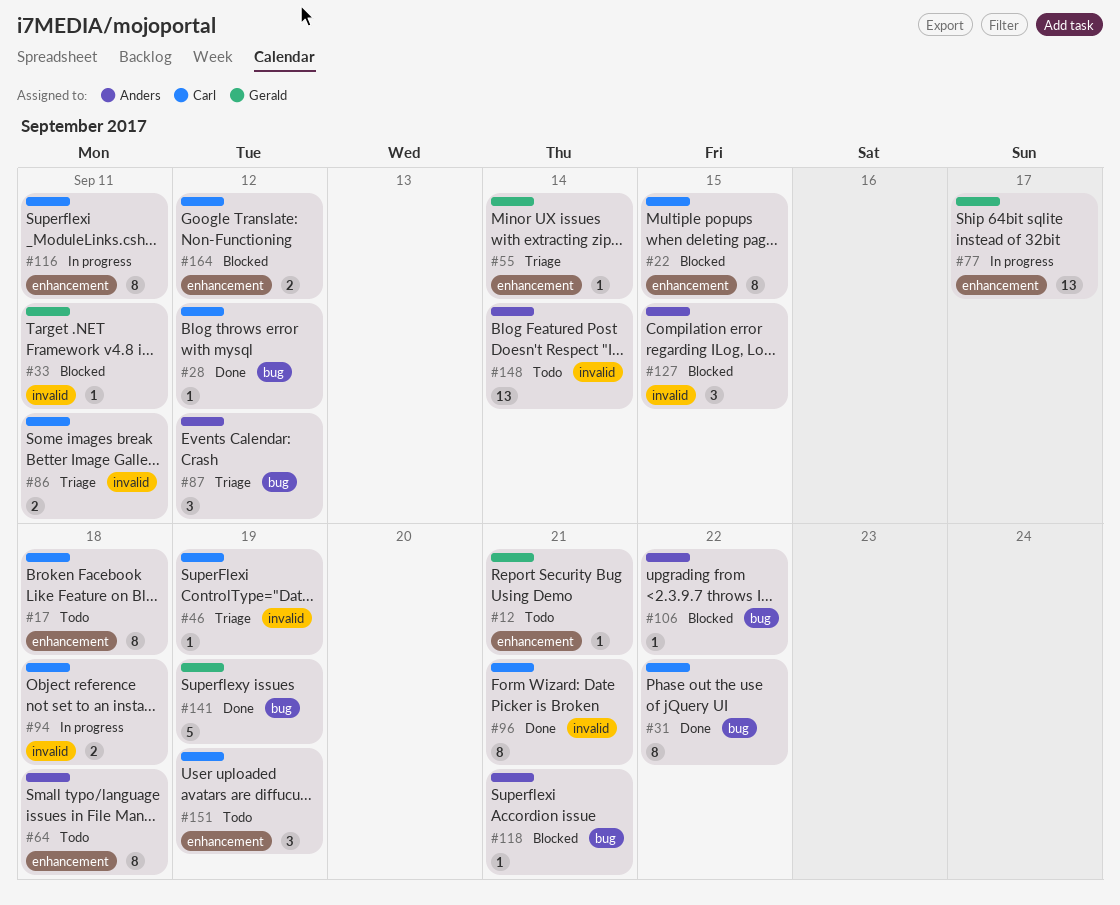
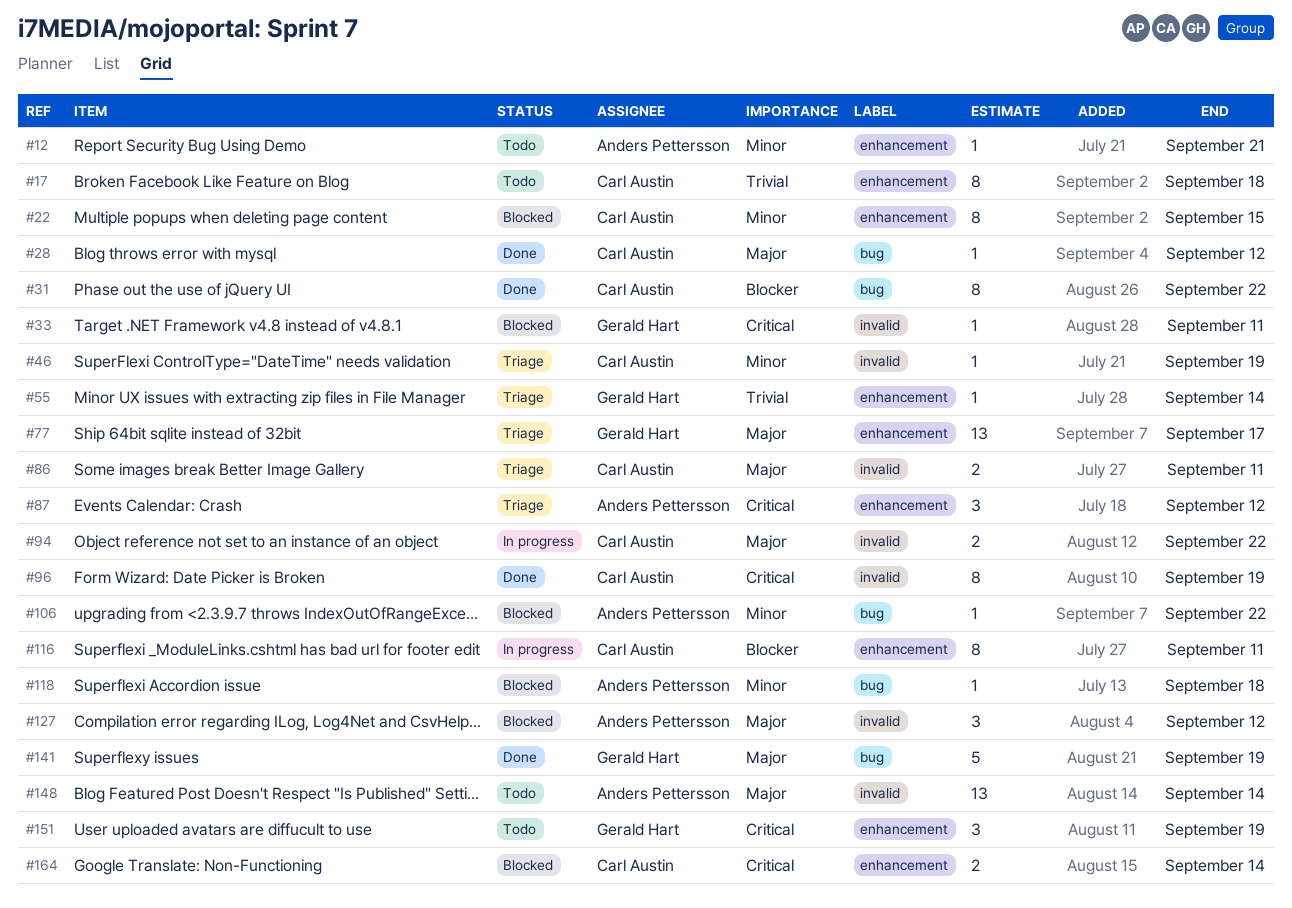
#12, owner: Gerald Hart -> Anders Pettersson
#64: present -> none
#77, status: In progress -> Triage
#87, label: bug -> enhancement
#94, due: Sep 18 -> Sep 22
#96, due: Sep 21 -> Sep 19
#118, due: Sep 21 -> Sep 18
#127, due: Sep 15 -> Sep 12
#151, owner: Carl Austin -> Gerald Hart
#164, due: Sep 12 -> Sep 14

